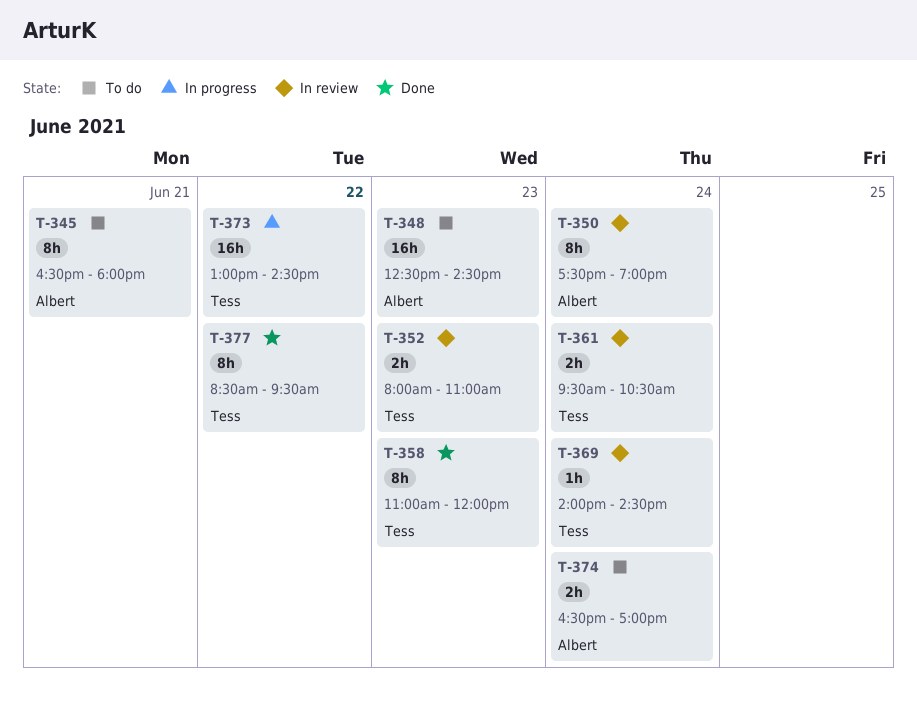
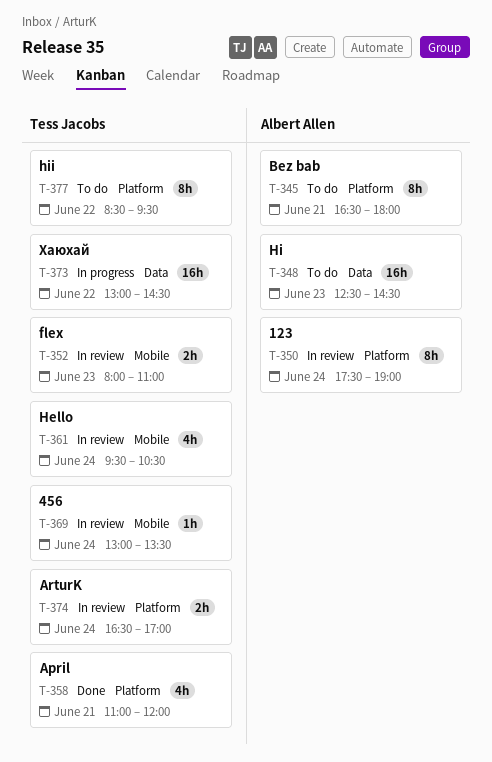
T-358, estimate: 8h -> 4h
T-358, day: Jun 23 -> Jun 21
T-361, estimate: 2h -> 4h
T-369, begins: 14:00 -> 13:00
T-369, ends: 14:30 -> 13:30
T-374, status: To do -> In review
T-374, owner: Albert Allen -> Tess Jacobs
T-377, status: Done -> To do

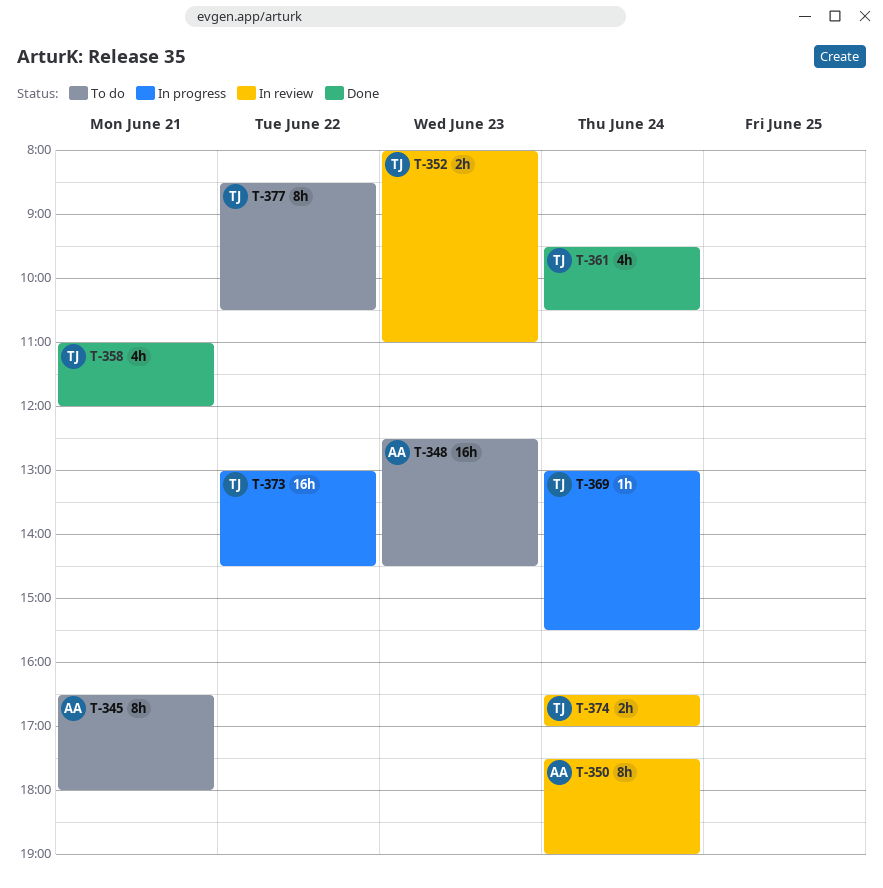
T-361, status: In review -> Done
T-369, status: In review -> In progress
T-369, ends: 13:30 -> 15:30
T-377, ends: 09:30 -> 10:30

